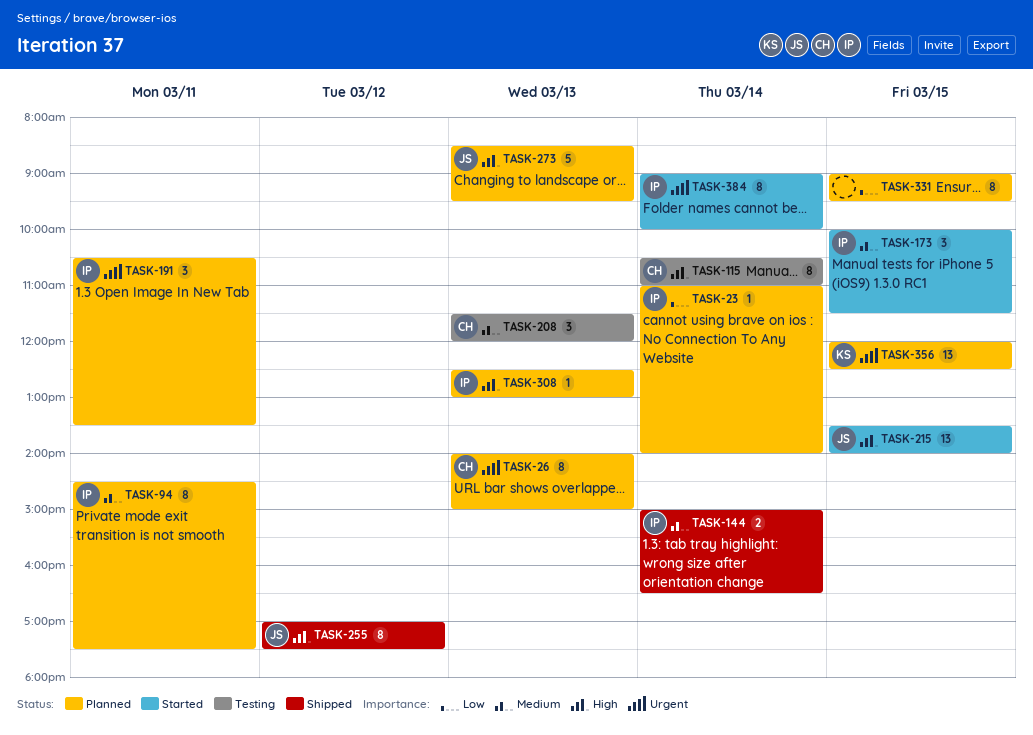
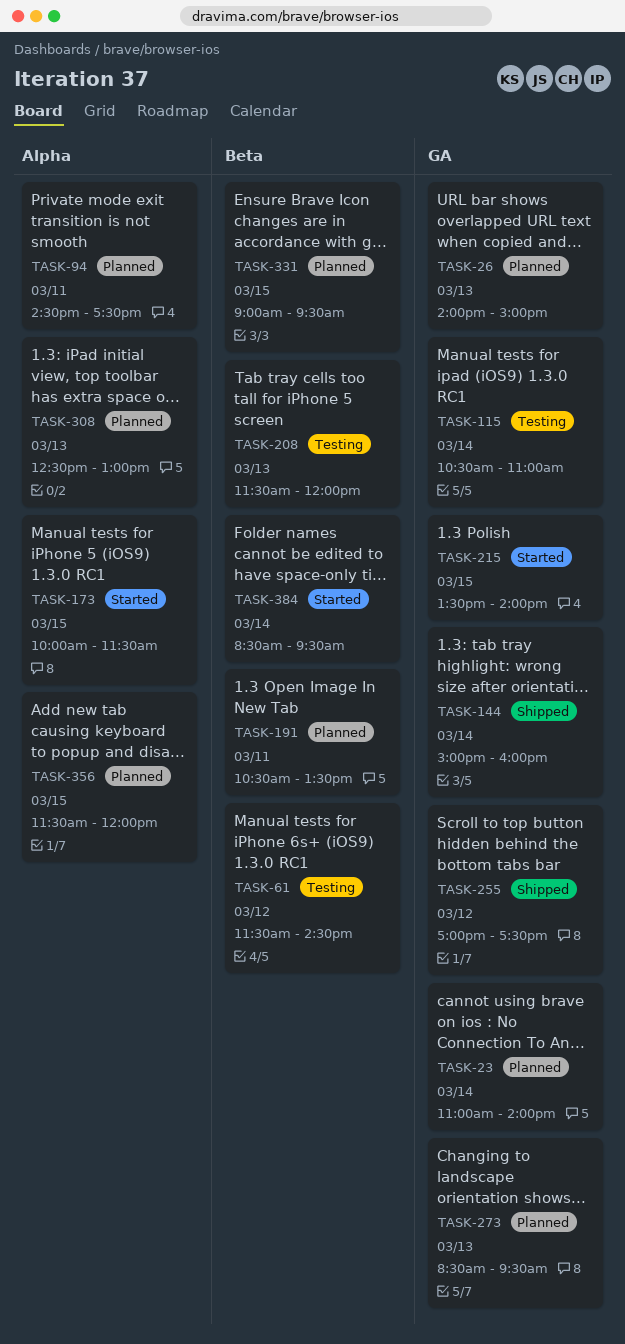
TASK-61: none -> present
TASK-144, ends: 16:30 -> 16:00
TASK-356, begins: 12:00 -> 11:30
TASK-356, ends: 12:30 -> 12:00
TASK-384, begins: 09:00 -> 08:30
TASK-384, ends: 10:00 -> 09:30

